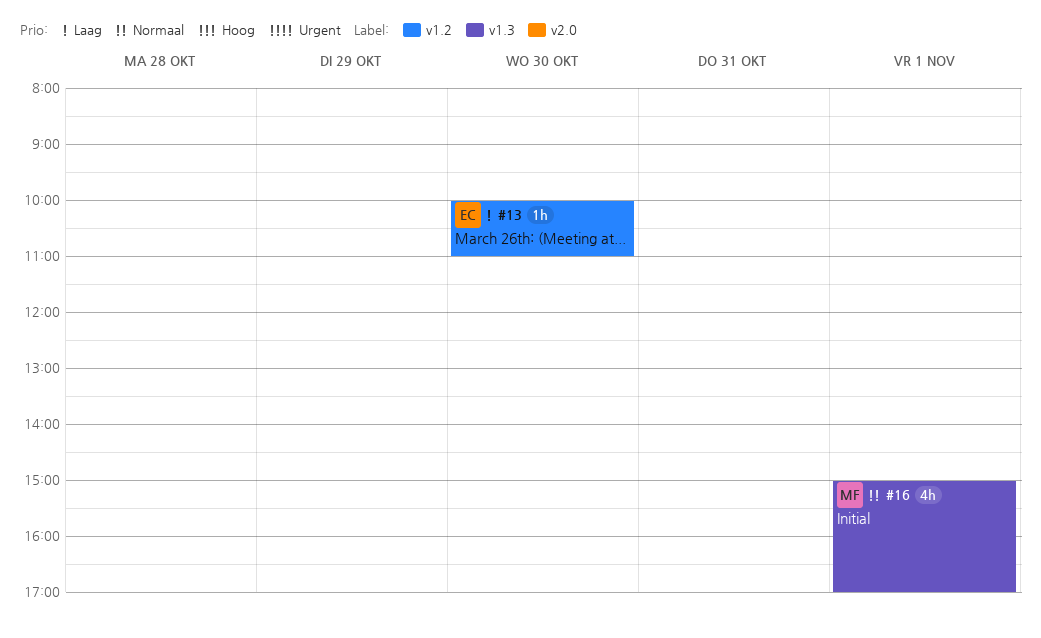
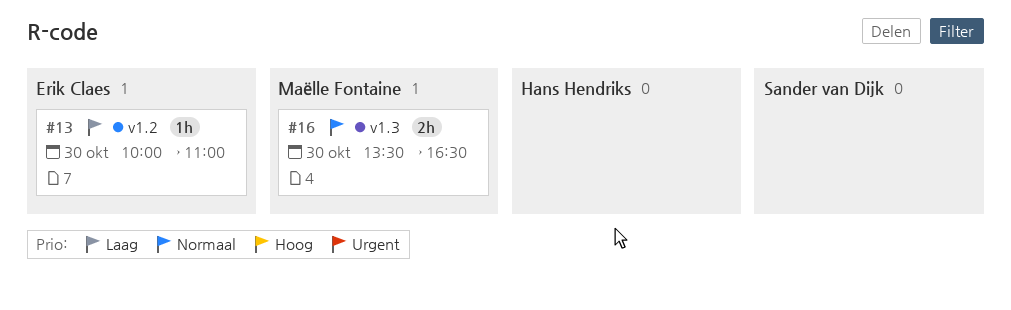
#16, estimate: 4h -> 2h
#16, day: Nov 1 -> Oct 30
#16, begins: 15:00 -> 13:30
#16, ends: 17:00 -> 16:30

